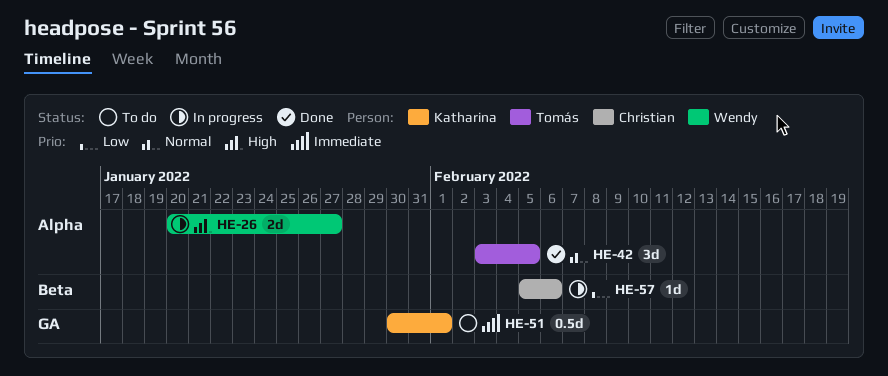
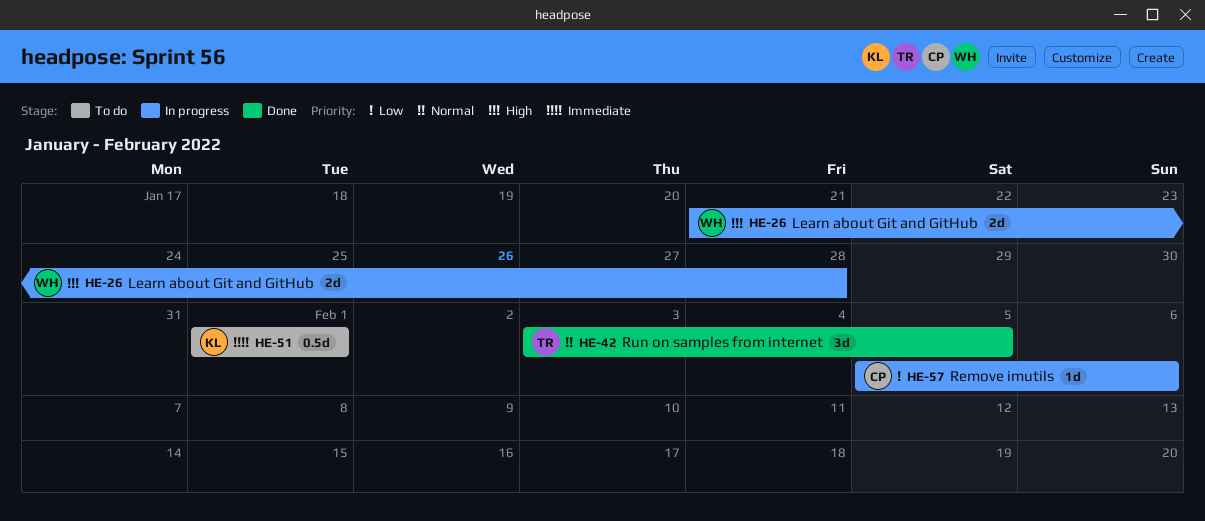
HE-26, start: Jan 20 -> Jan 21
HE-26, due: Jan 27 -> Jan 28
HE-51, start: Jan 30 -> Feb 1

